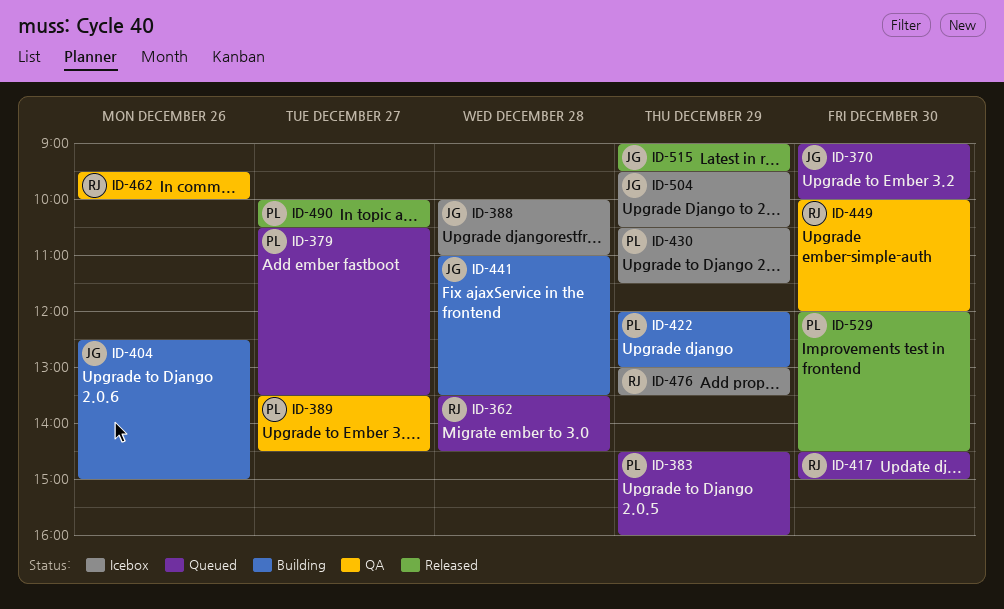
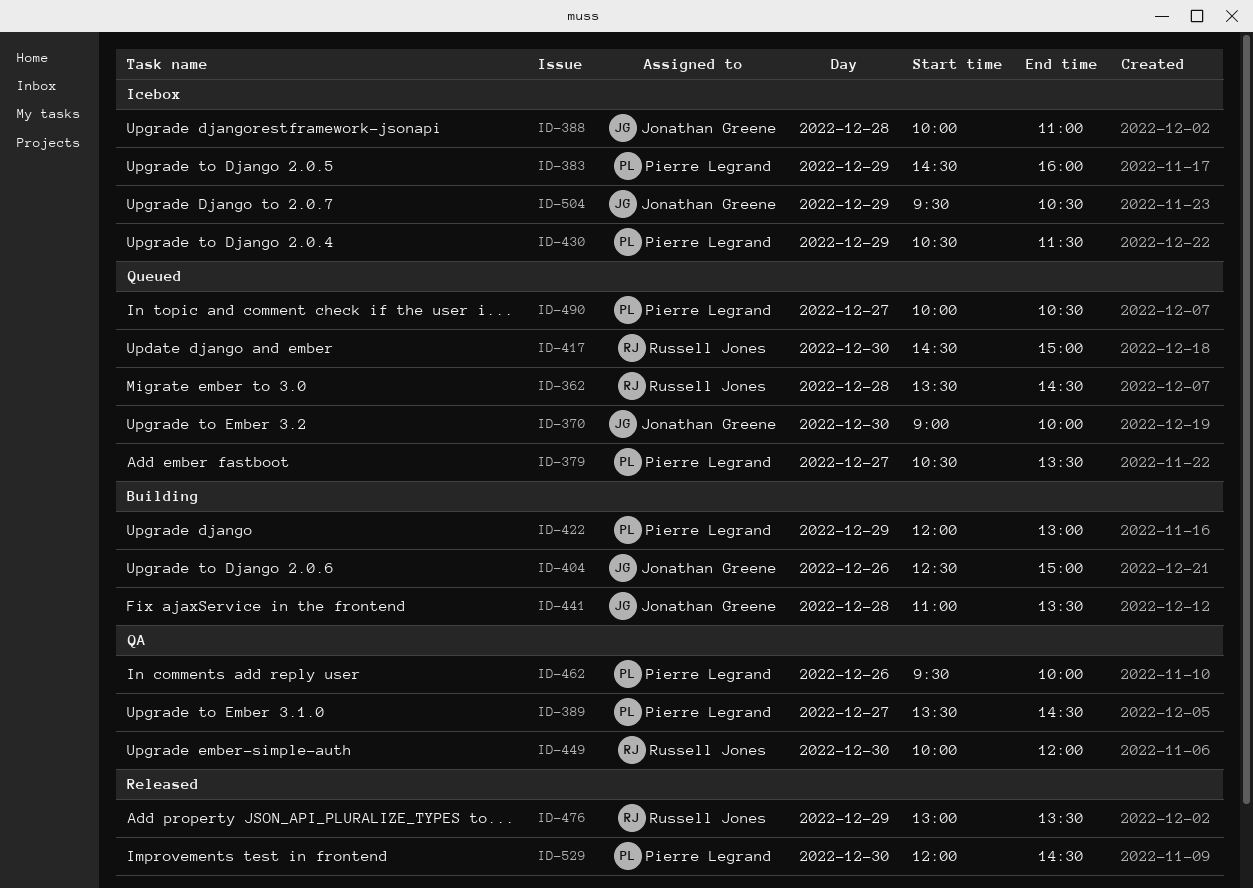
ID-383, status: Queued -> Icebox
ID-462, owner: Russell Jones -> Pierre Legrand
ID-476, status: Icebox -> Released
ID-490, status: Released -> Queued
ID-515: present -> none

